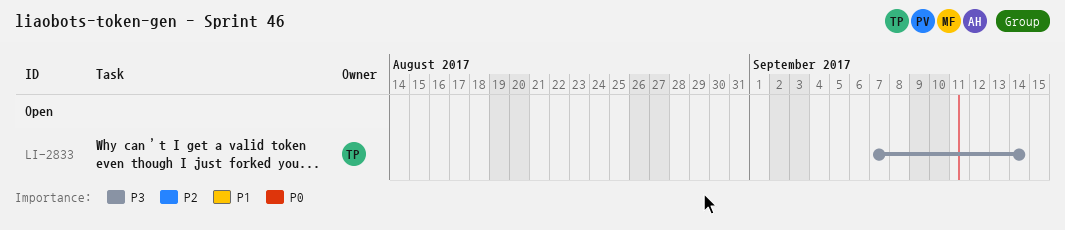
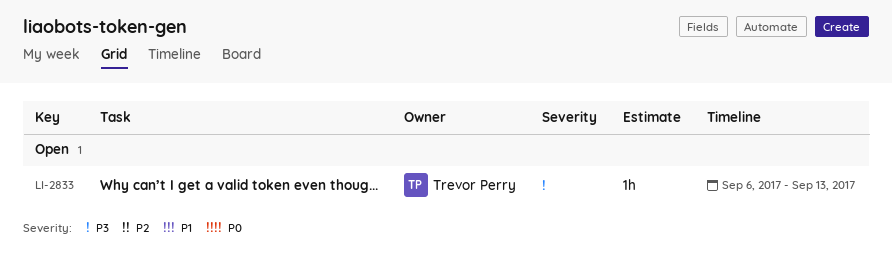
LI-2833, start: Sep 7 -> Sep 6
LI-2833, due: Sep 14 -> Sep 13

